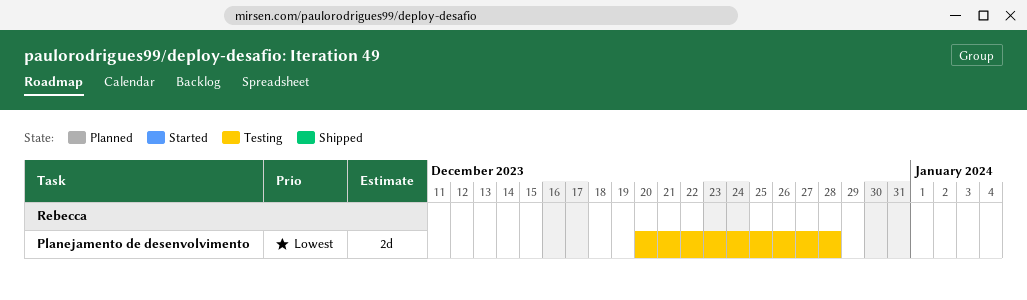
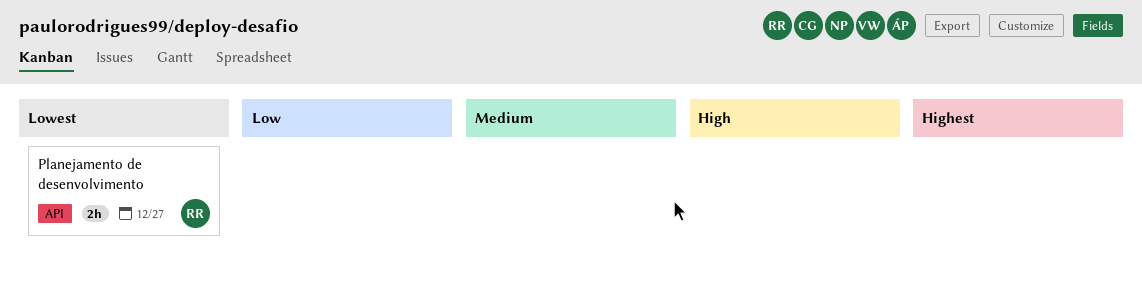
Planejamento de desenvolvimento, estimate: 2d -> 2h
Planejamento de desenvolvimento, due: Dec 28 -> Dec 27

